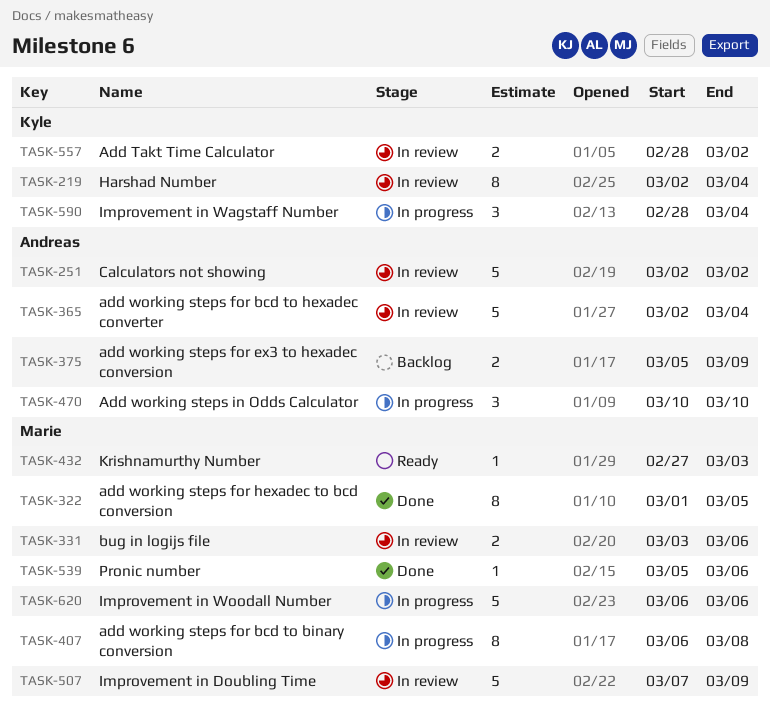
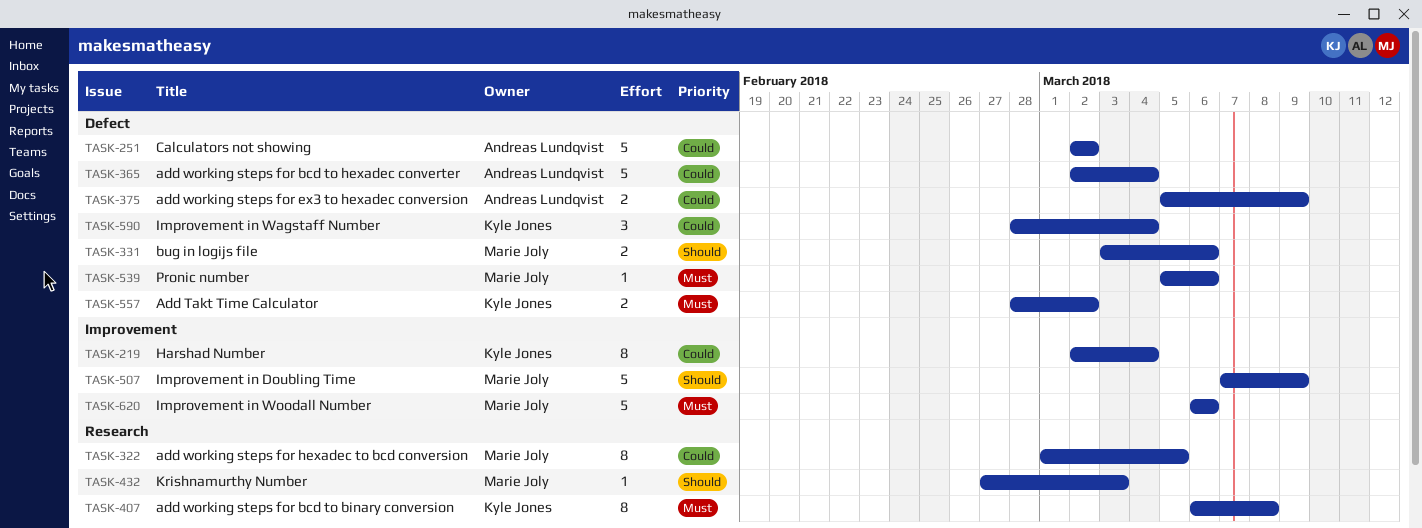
TASK-407, owner: Marie Joly -> Kyle Jones
TASK-470: present -> none

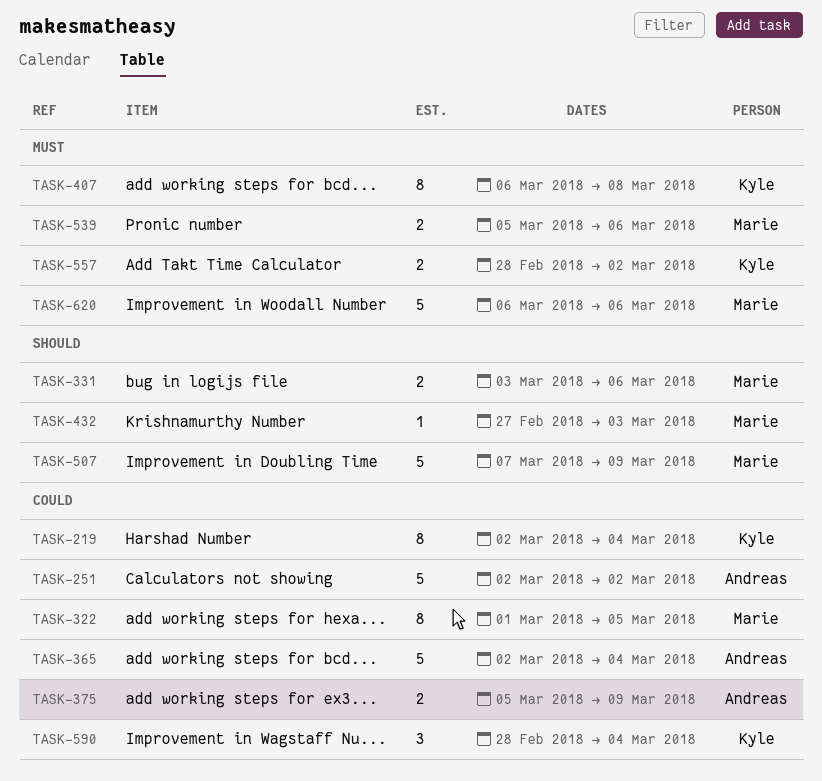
TASK-539, estimate: 1 -> 2

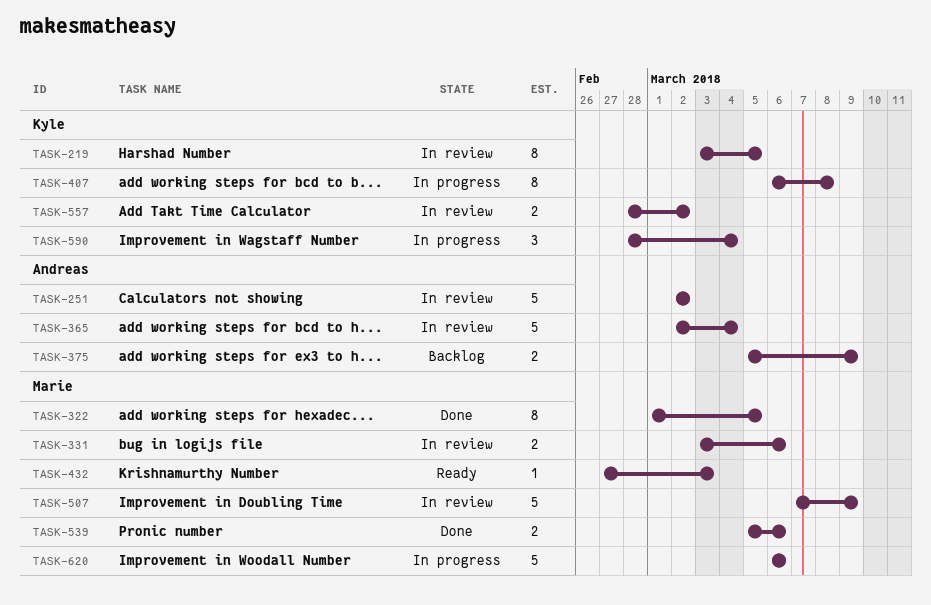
TASK-219, start: Mar 2 -> Mar 3
TASK-219, due: Mar 4 -> Mar 5

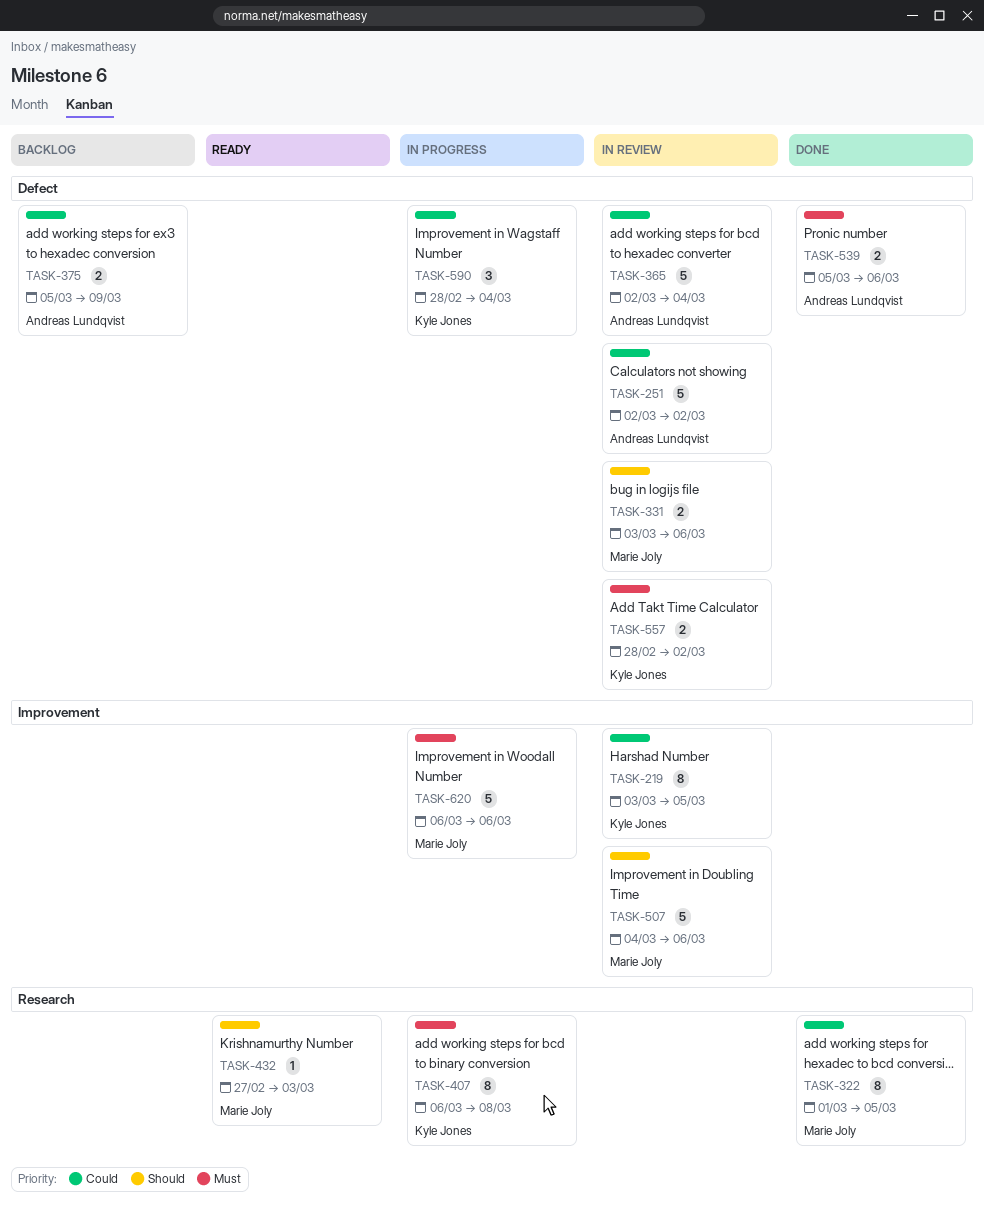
TASK-507, start: Mar 7 -> Mar 4
TASK-507, due: Mar 9 -> Mar 6
TASK-539, owner: Marie Joly -> Andreas Lundqvist

